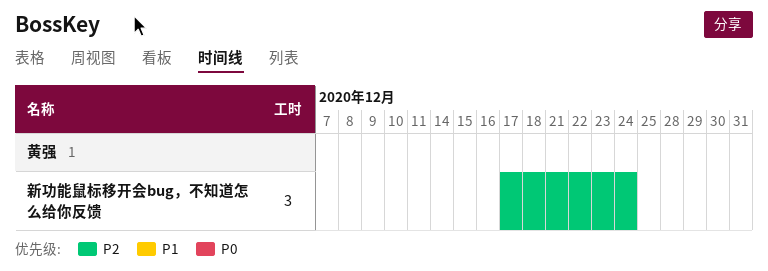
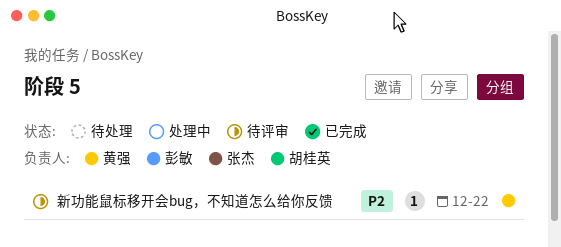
新功能鼠标移开会bug，不知道怎么给你反馈, estimate: 3 -> 1
新功能鼠标移开会bug，不知道怎么给你反馈, due: Dec 24 -> Dec 22

